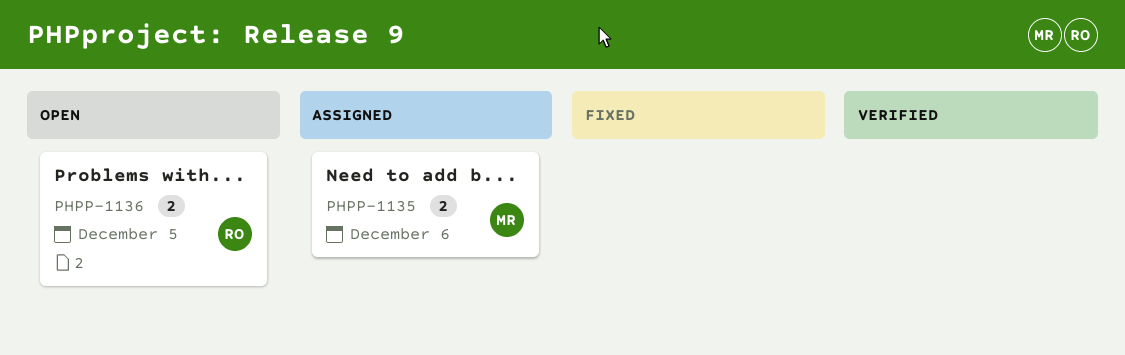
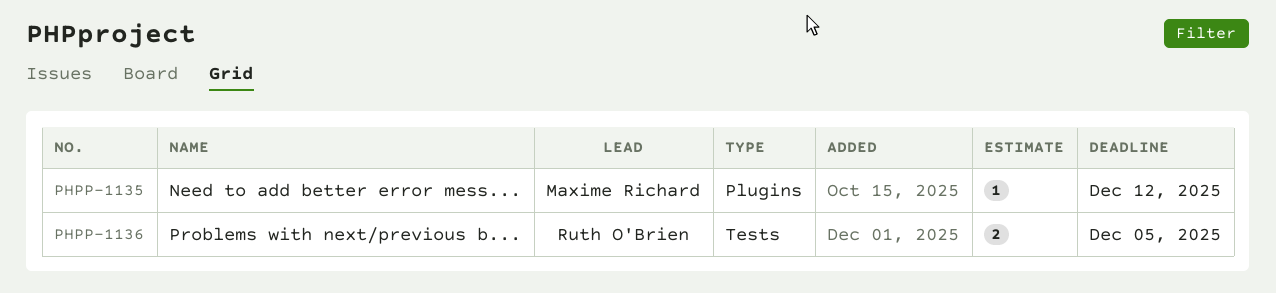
PHPP-1135, estimate: 2 -> 1
PHPP-1135, due: Dec 6 -> Dec 12

